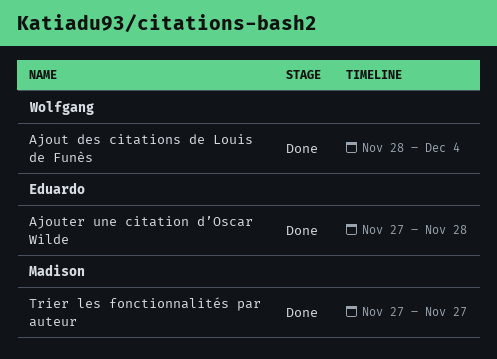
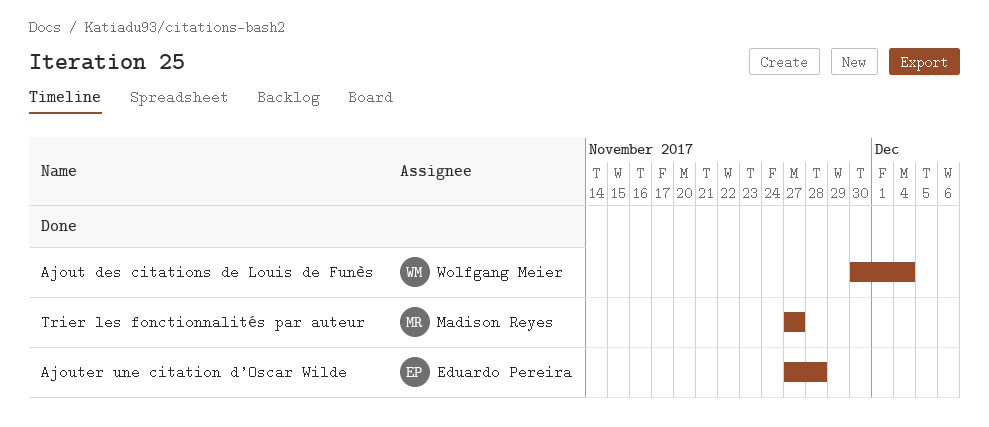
Ajout des citations de Louis de Funès, start: Nov 28 -> Nov 30

